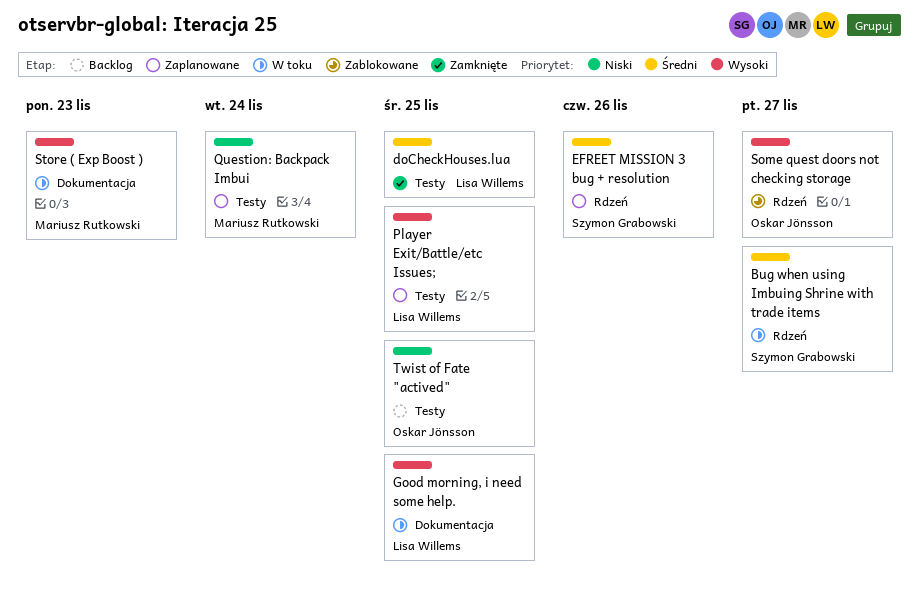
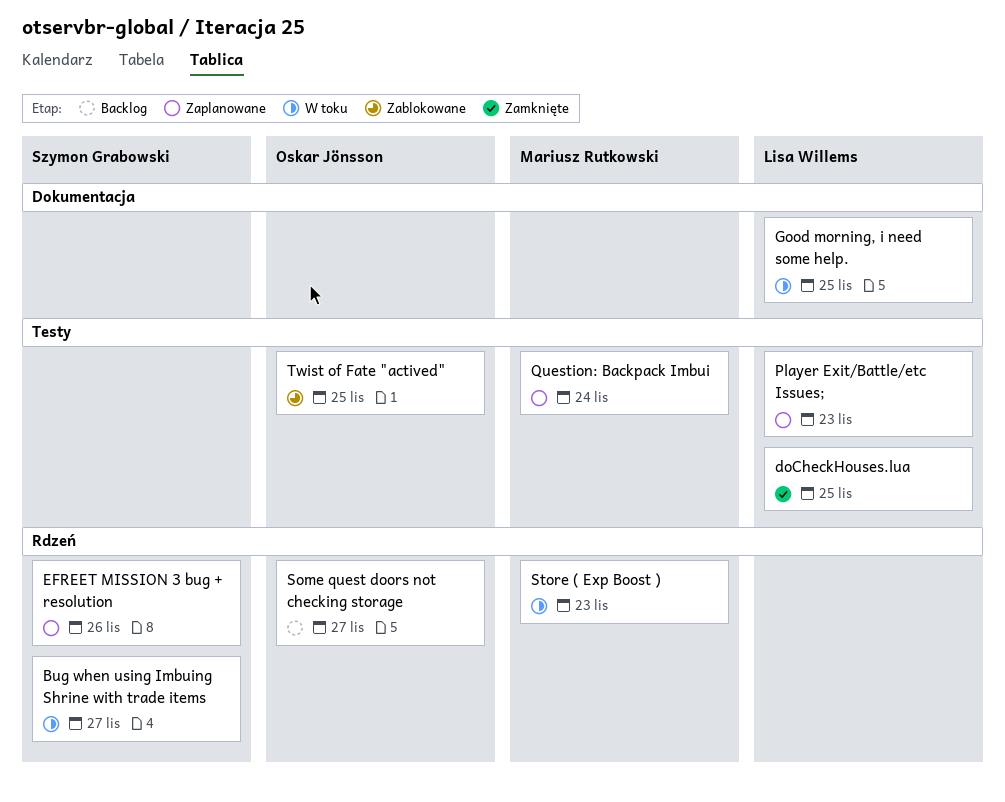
Player Exit/Battle/etc Issues;, due: Nov 25 -> Nov 23
Some quest doors not checking storage, status: Zablokowane -> Backlog
Store ( Exp Boost ), label: Dokumentacja -> Rdzeń
Twist of Fate "actived", status: Backlog -> Zablokowane

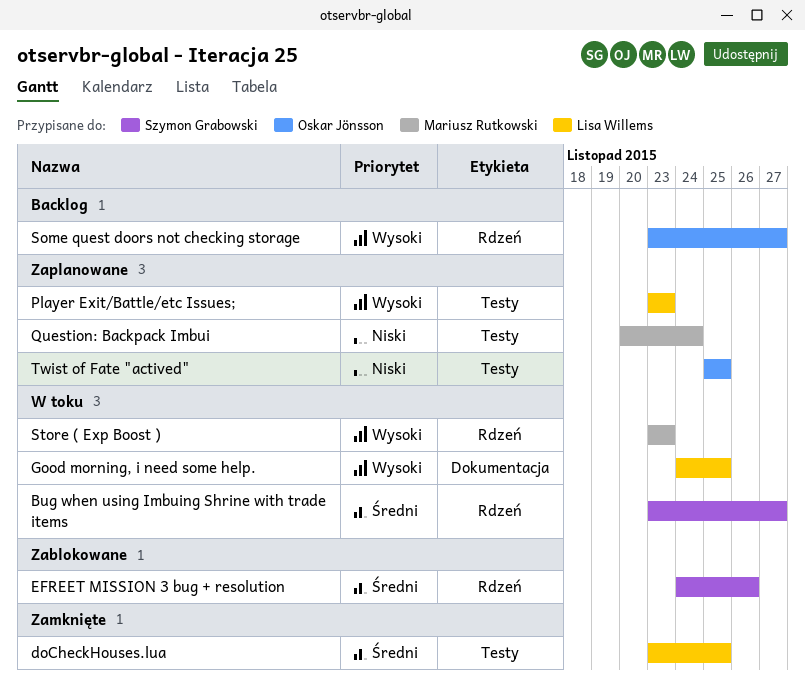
EFREET MISSION 3 bug + resolution, status: Zaplanowane -> Zablokowane
Twist of Fate "actived", status: Zablokowane -> Zaplanowane

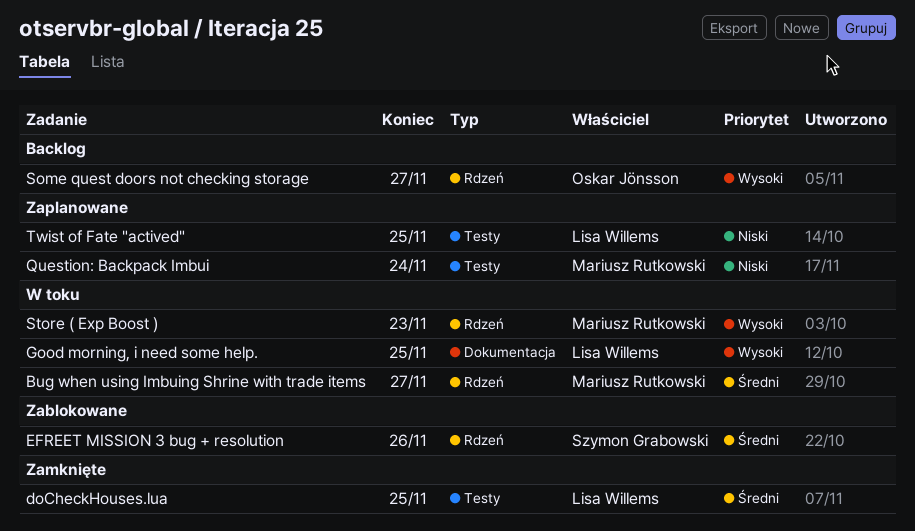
Bug when using Imbuing Shrine with trade items, owner: Szymon Grabowski -> Mariusz Rutkowski
Player Exit/Battle/etc Issues;: present -> none
Twist of Fate "actived", owner: Oskar Jönsson -> Lisa Willems

